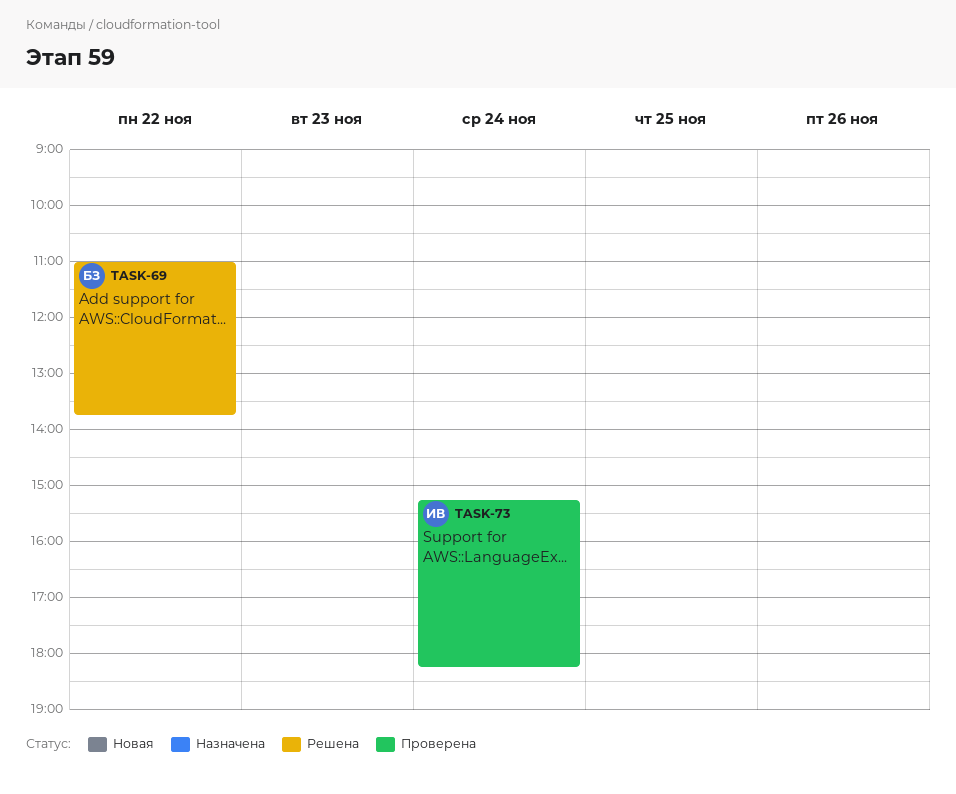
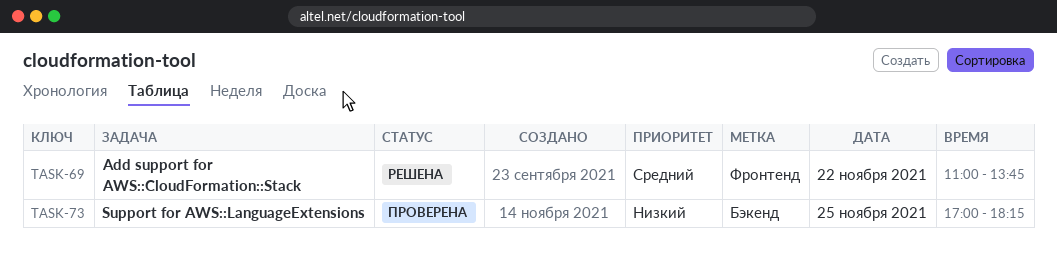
TASK-73, day: Nov 24 -> Nov 25
TASK-73, begins: 15:15 -> 17:00

